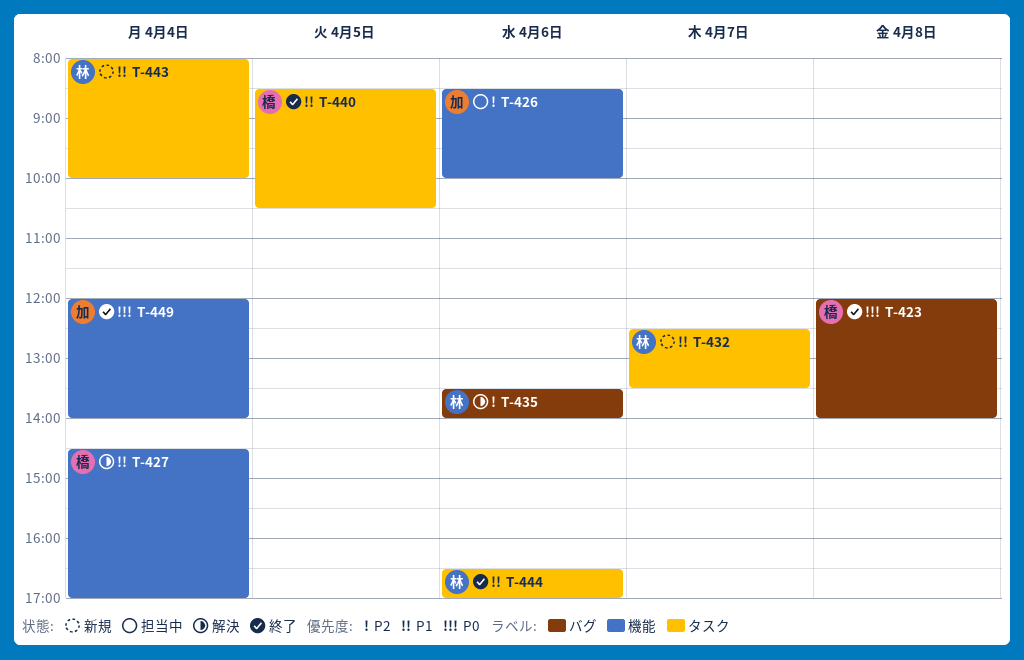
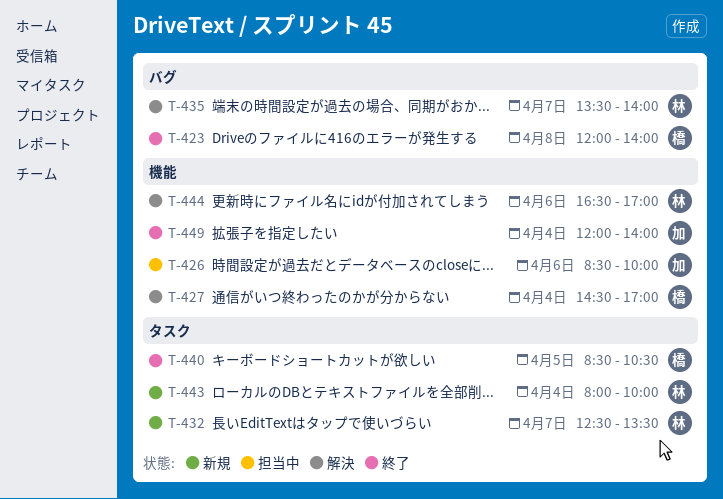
T-435, day: Apr 6 -> Apr 7
T-444, status: 終了 -> 解決
T-444, label: タスク -> 機能

